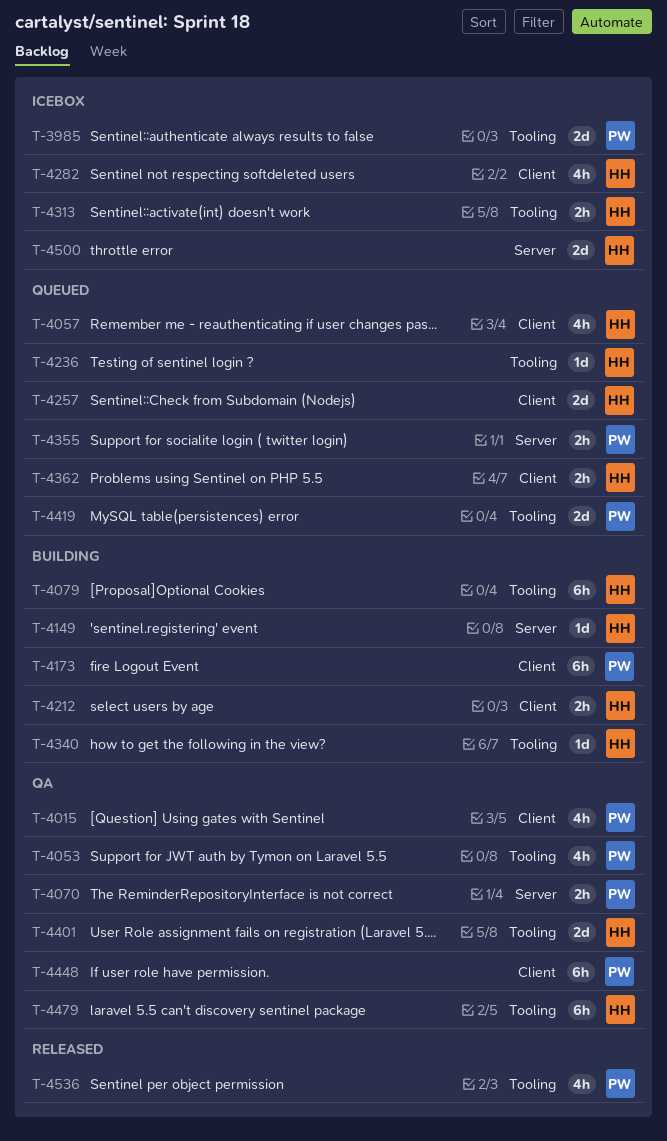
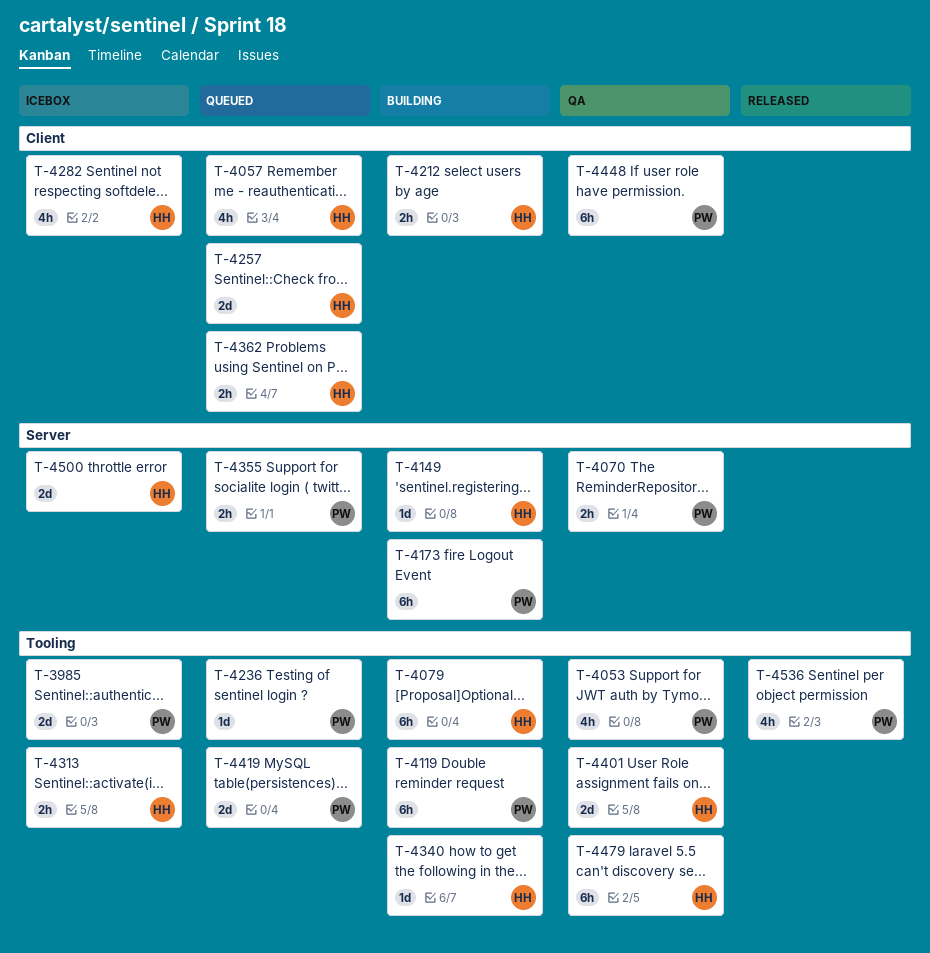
T-4015: present -> none
T-4119: none -> present
T-4173, label: Client -> Server
T-4236, owner: HH -> PW

